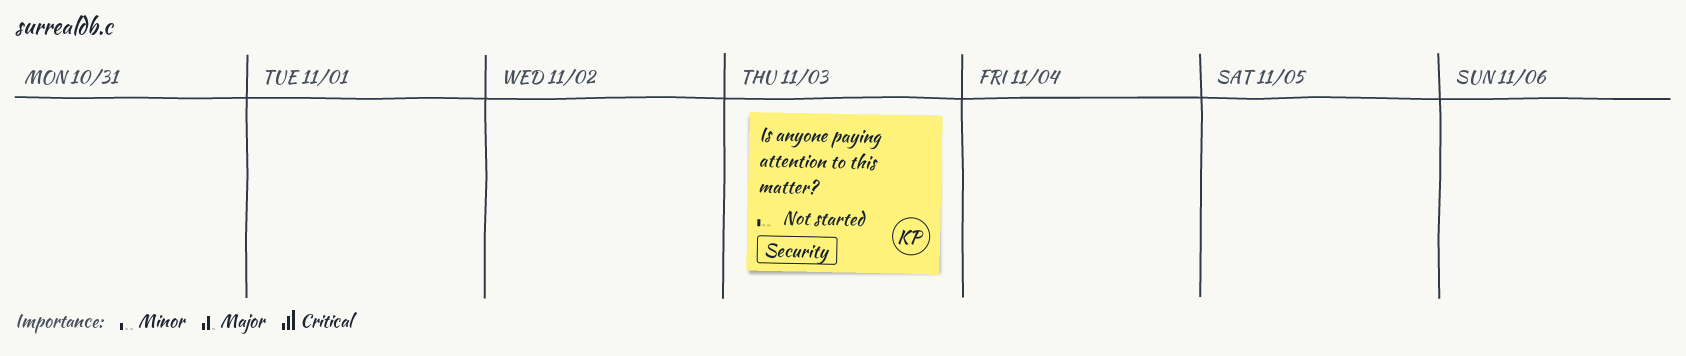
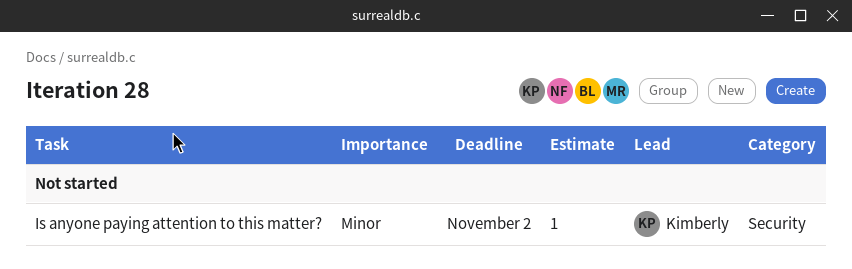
Is anyone paying attention to this matter?, due: Nov 3 -> Nov 2

